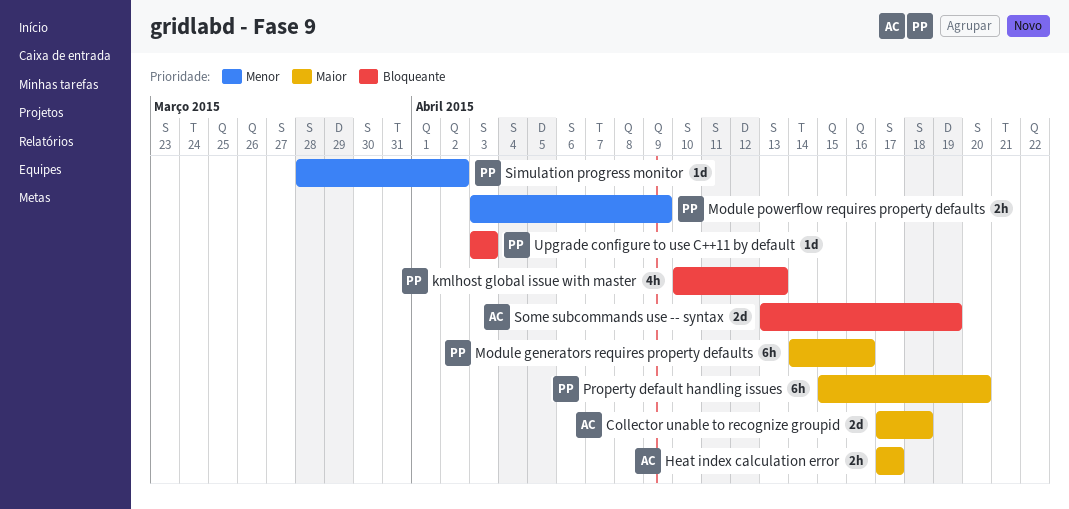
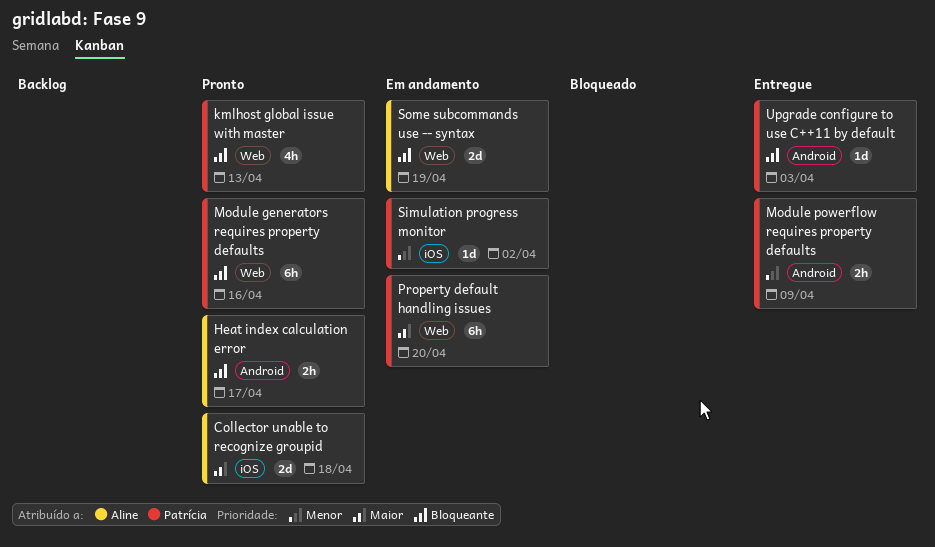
Heat index calculation error, priority: Maior -> Bloqueante
Module generators requires property defaults, priority: Maior -> Bloqueante

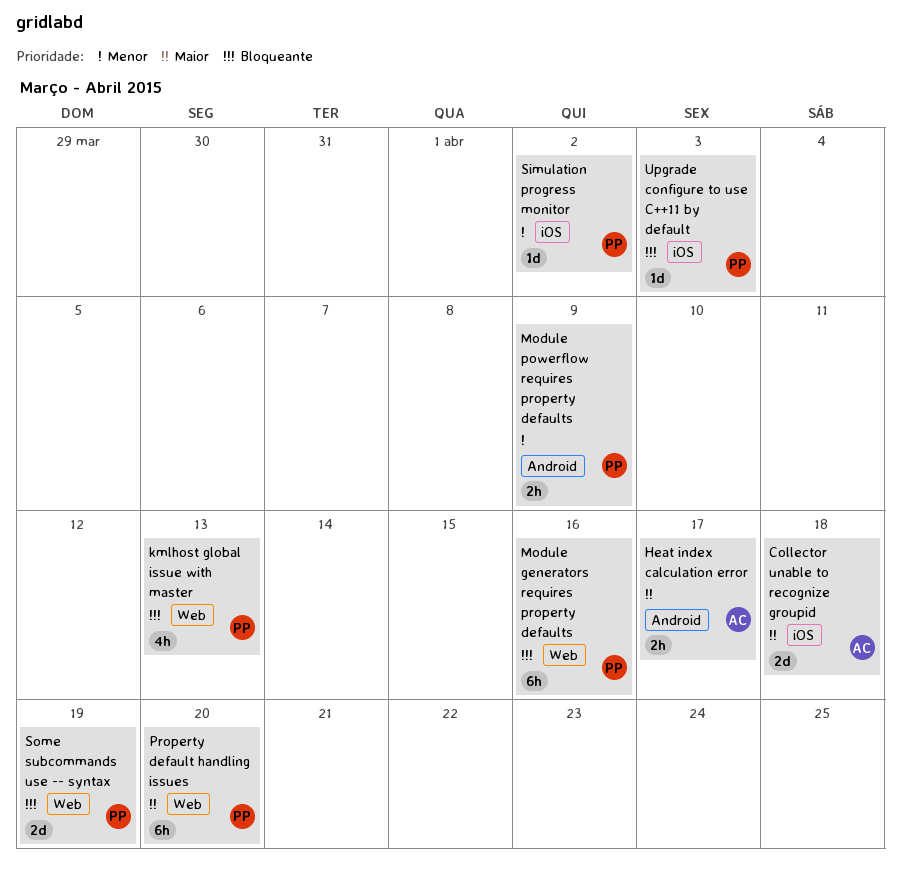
Heat index calculation error, priority: Bloqueante -> Maior
Some subcommands use -- syntax, owner: Aline -> Patrícia
Upgrade configure to use C++11 by default, label: Android -> iOS

